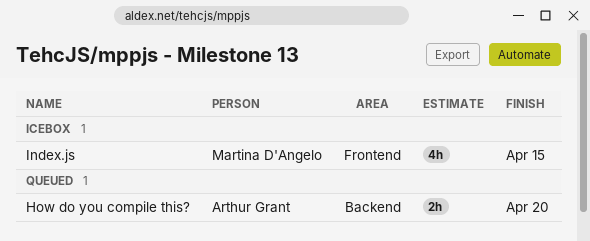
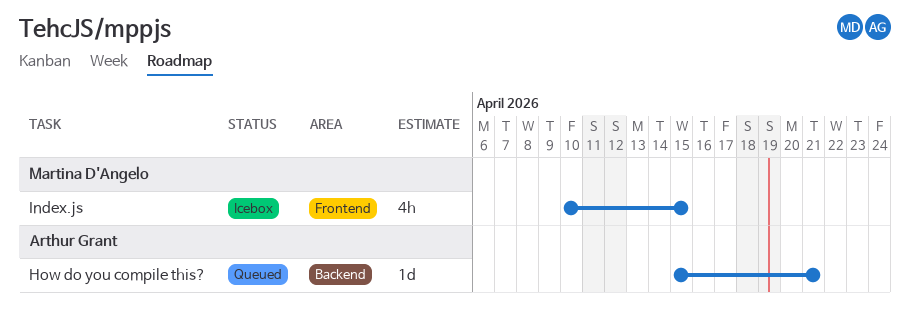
How do you compile this?, estimate: 2h -> 1d
How do you compile this?, due: Apr 20 -> Apr 21

